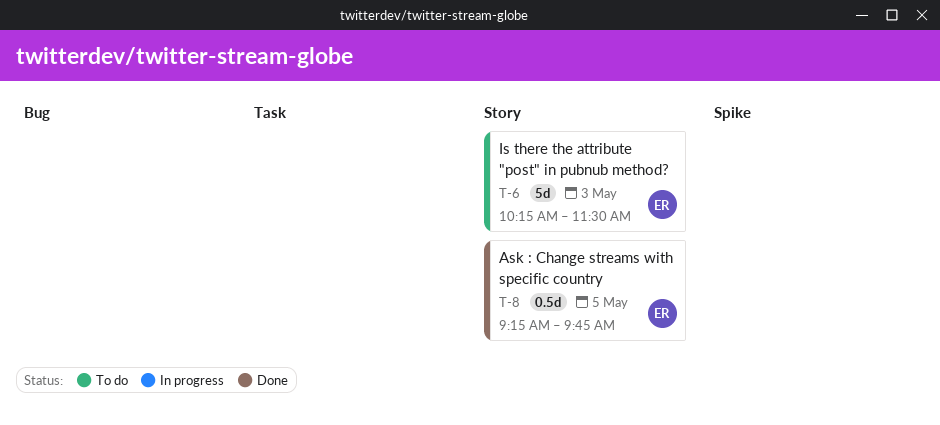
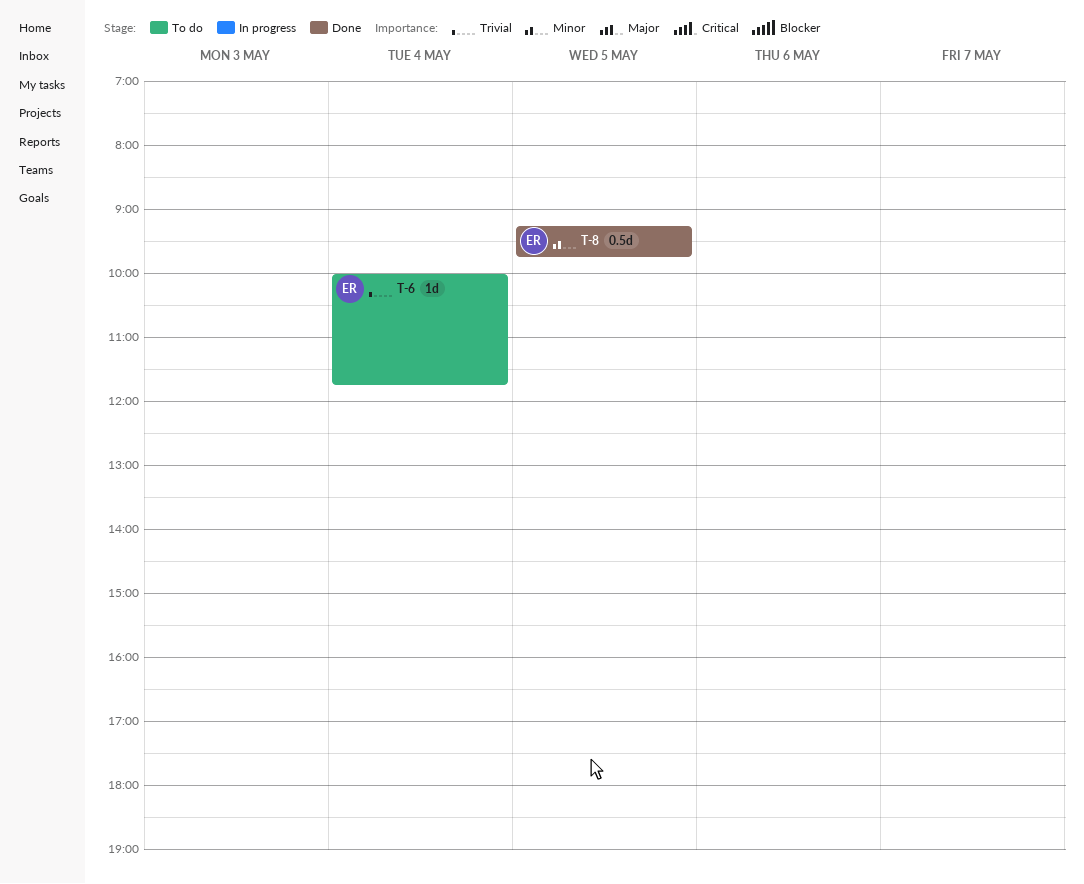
T-6, estimate: 5d -> 1d
T-6, day: May 3 -> May 4
T-6, begins: 10:15 -> 10:00
T-6, ends: 11:30 -> 11:45

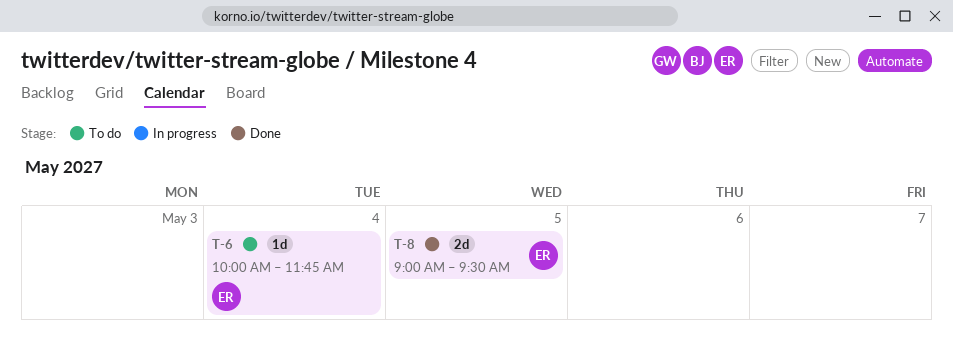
T-8, estimate: 0.5d -> 2d
T-8, begins: 09:15 -> 09:00
T-8, ends: 09:45 -> 09:30

